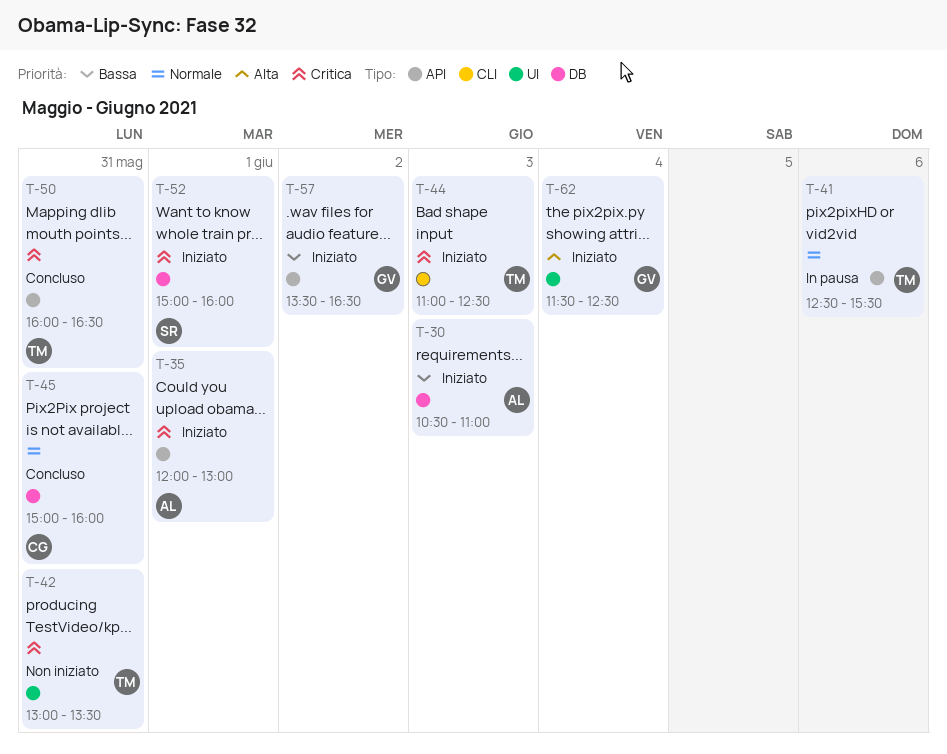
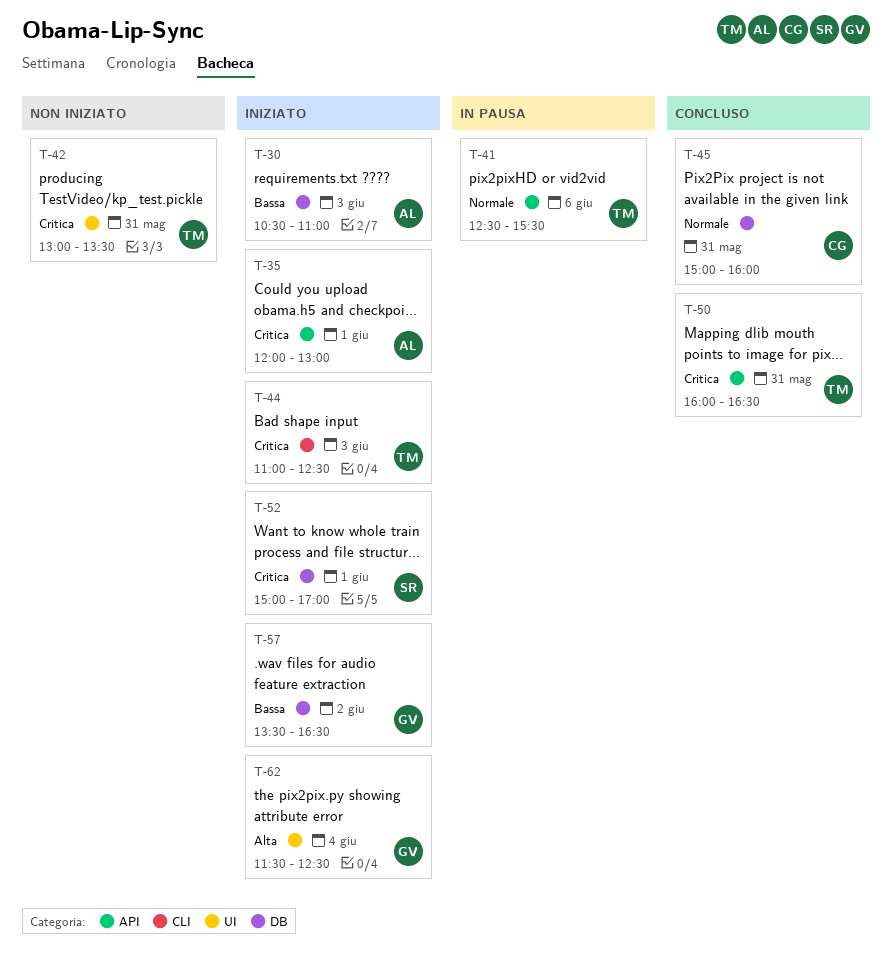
T-52, ends: 16:00 -> 17:00
T-57, label: API -> DB

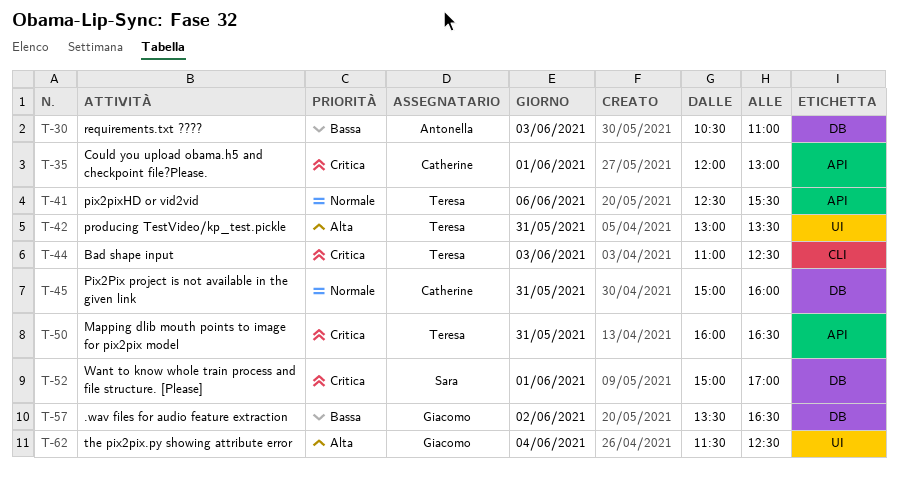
T-35, owner: Antonella -> Catherine
T-42, priority: Critica -> Alta

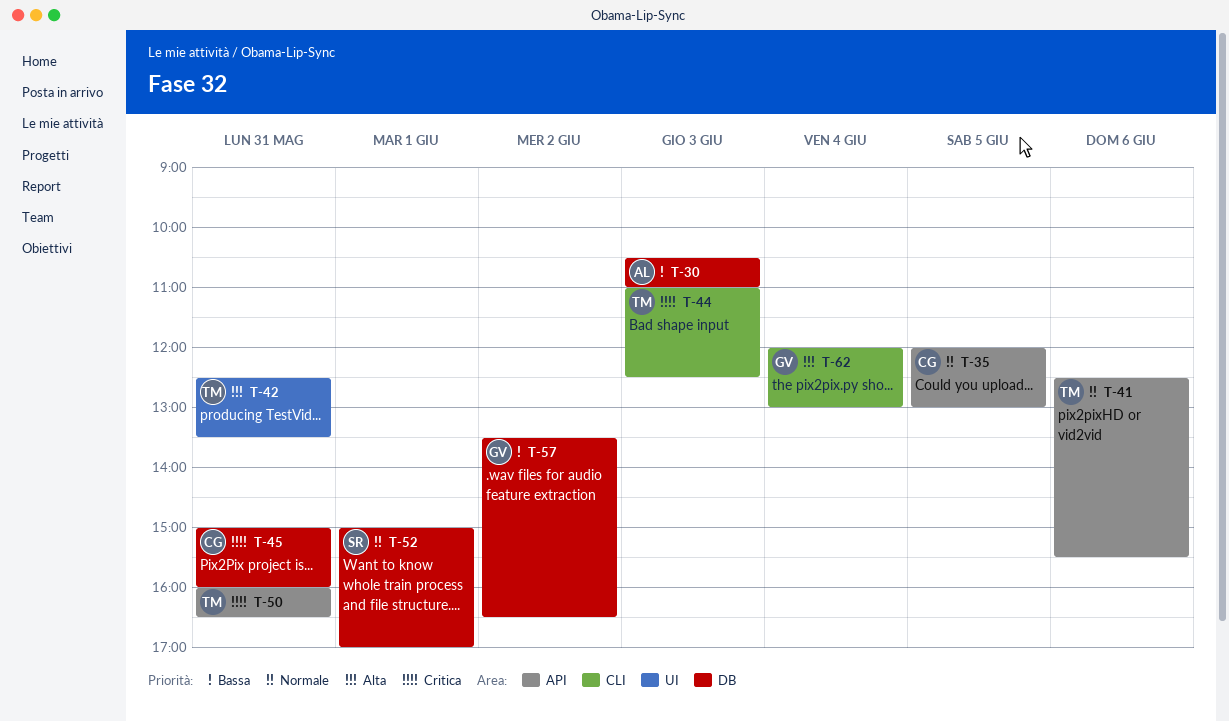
T-35, priority: Critica -> Normale
T-35, day: Jun 1 -> Jun 5
T-42, begins: 13:00 -> 12:30
T-45, priority: Normale -> Critica
T-52, priority: Critica -> Normale
T-62, label: UI -> CLI
T-62, begins: 11:30 -> 12:00
T-62, ends: 12:30 -> 13:00

